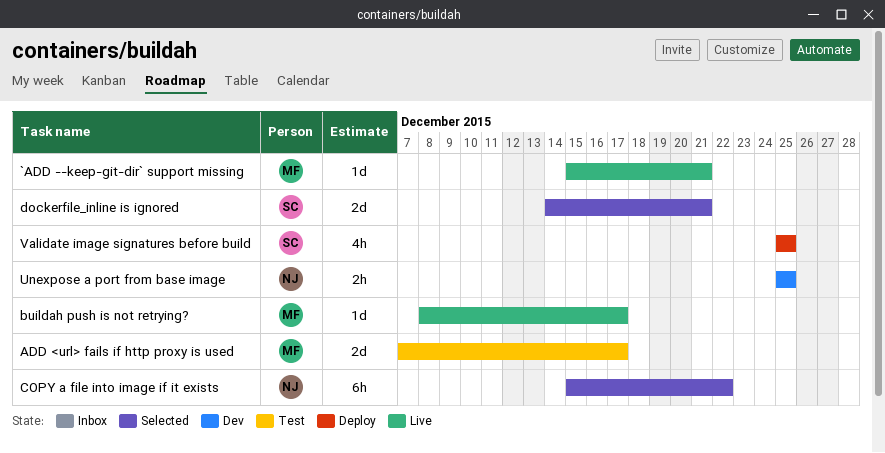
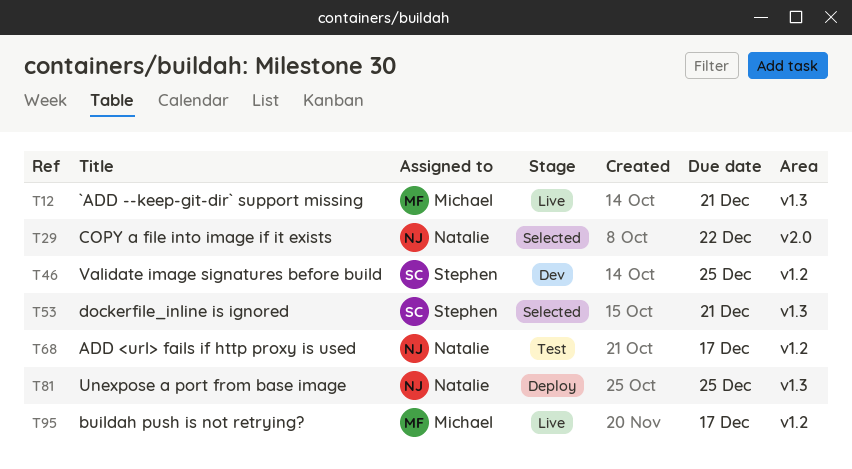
ADD <url> fails if http proxy is used, owner: Michael -> Natalie
Unexpose a port from base image, status: Dev -> Deploy
Validate image signatures before build, status: Deploy -> Dev

